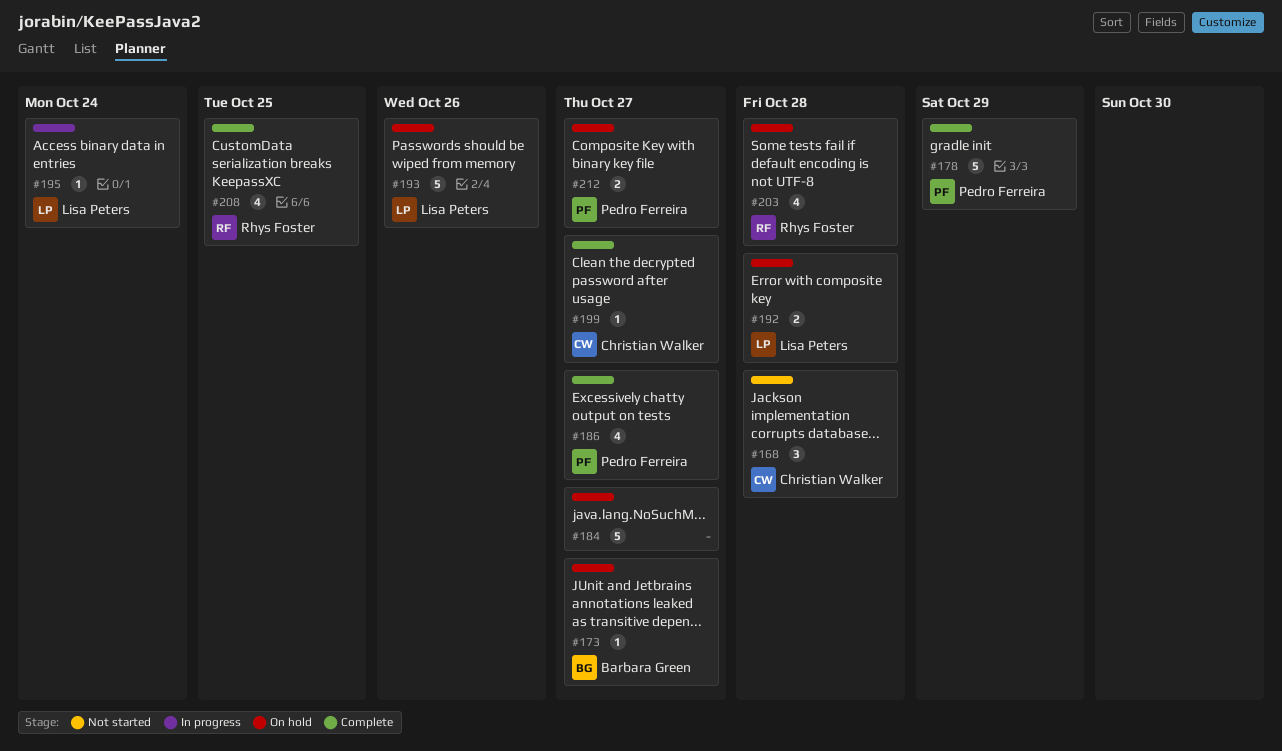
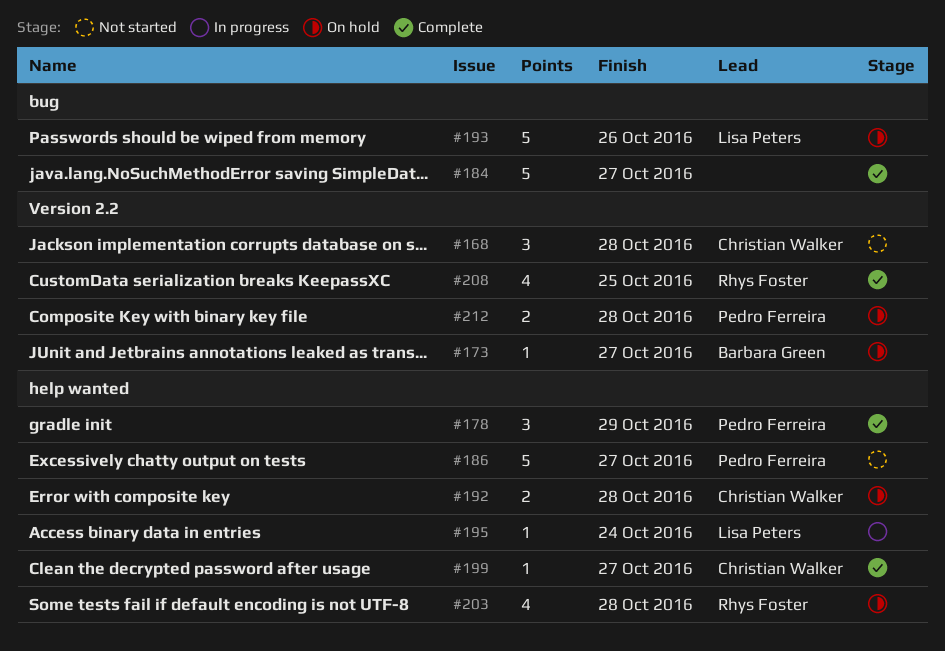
#178, estimate: 5 -> 3
#184, status: On hold -> Complete
#186, status: Complete -> Not started
#186, estimate: 4 -> 5
#192, owner: Lisa Peters -> Christian Walker
#212, due: Oct 27 -> Oct 28

